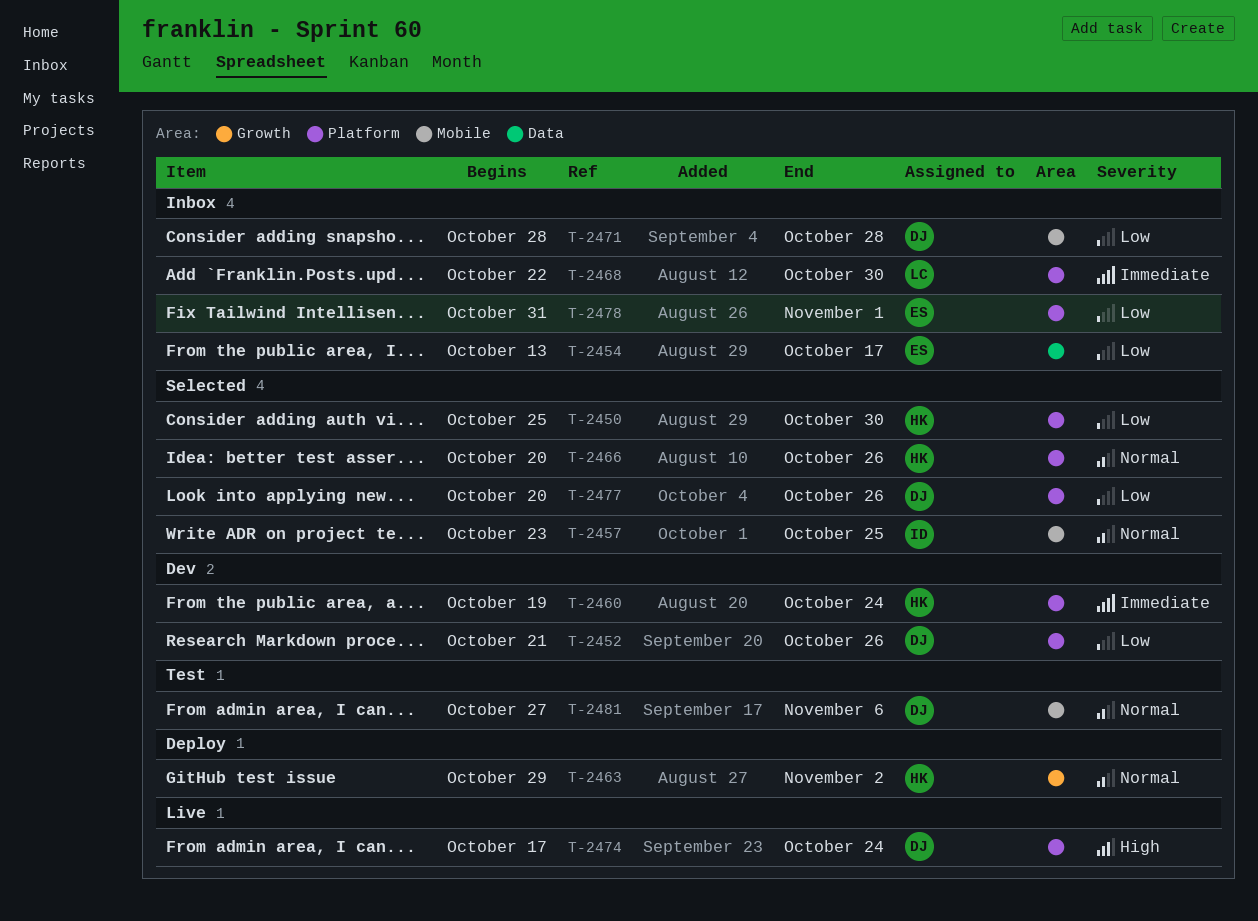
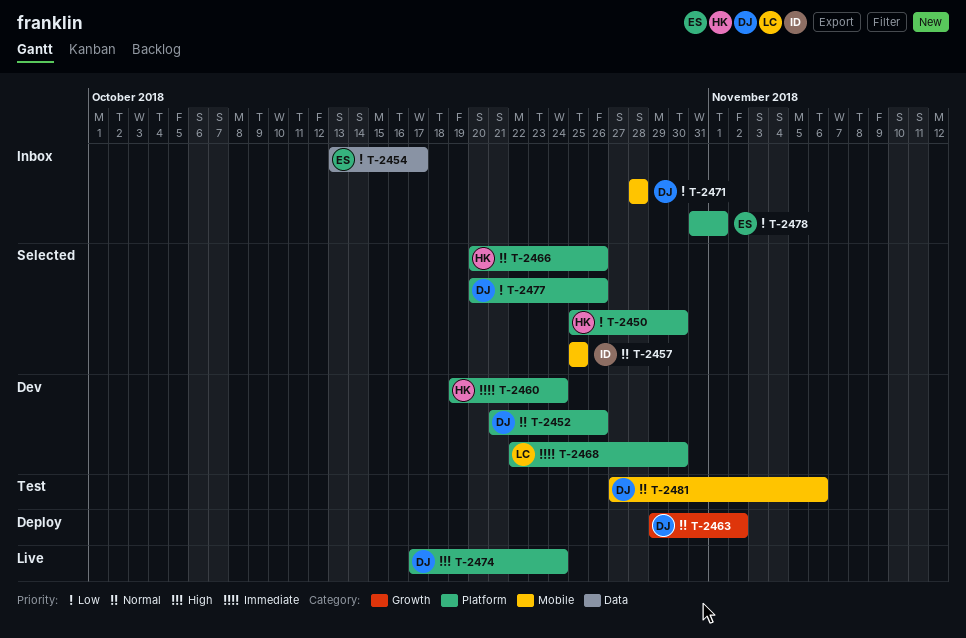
T-2452, priority: Low -> Normal
T-2457, start: Oct 23 -> Oct 25
T-2463, owner: HK -> DJ
T-2468, status: Inbox -> Dev

